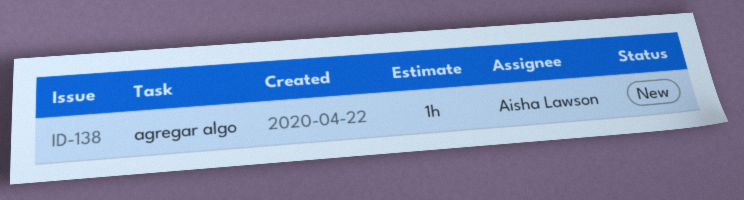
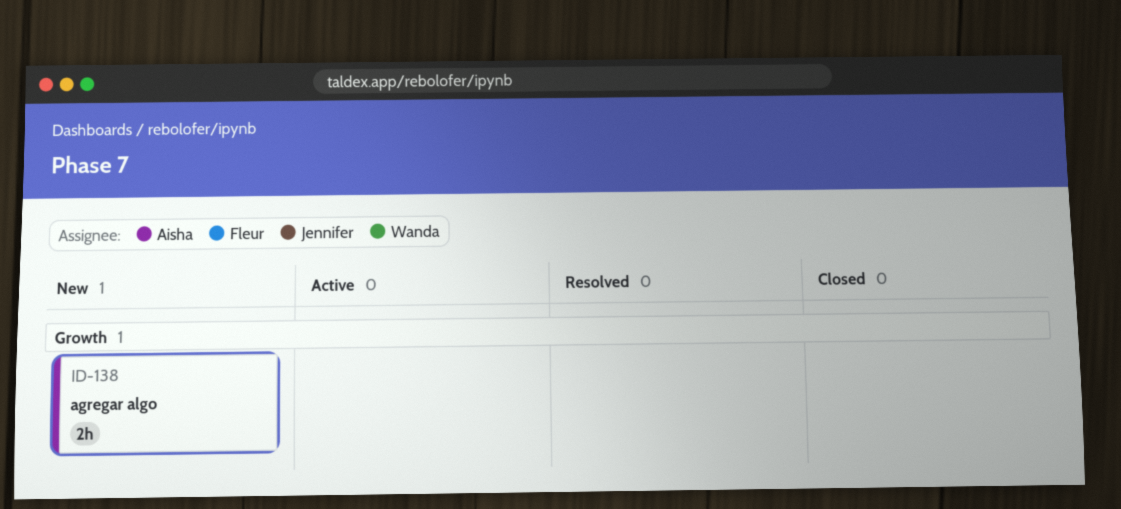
ID-138, estimate: 1h -> 2h

